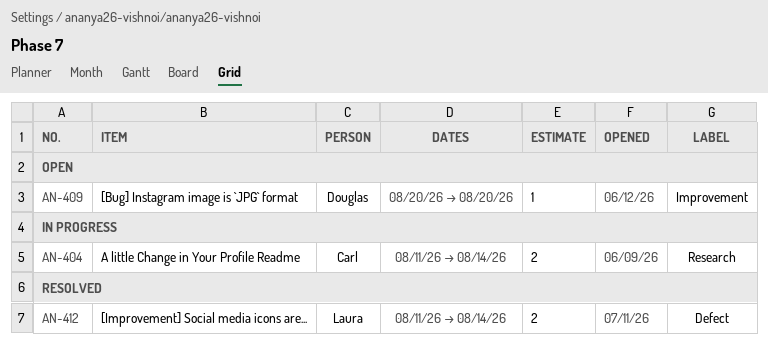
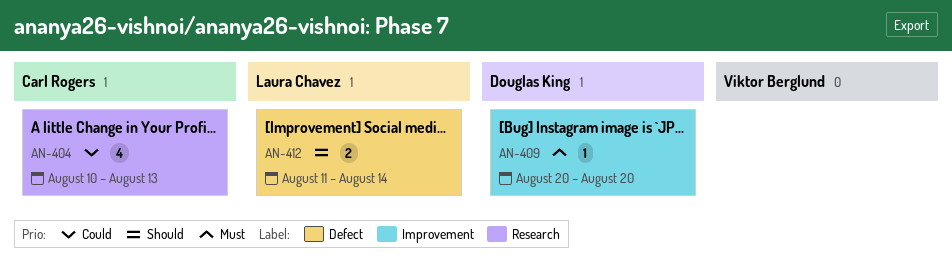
AN-404, estimate: 2 -> 4
AN-404, start: Aug 11 -> Aug 10
AN-404, due: Aug 14 -> Aug 13

